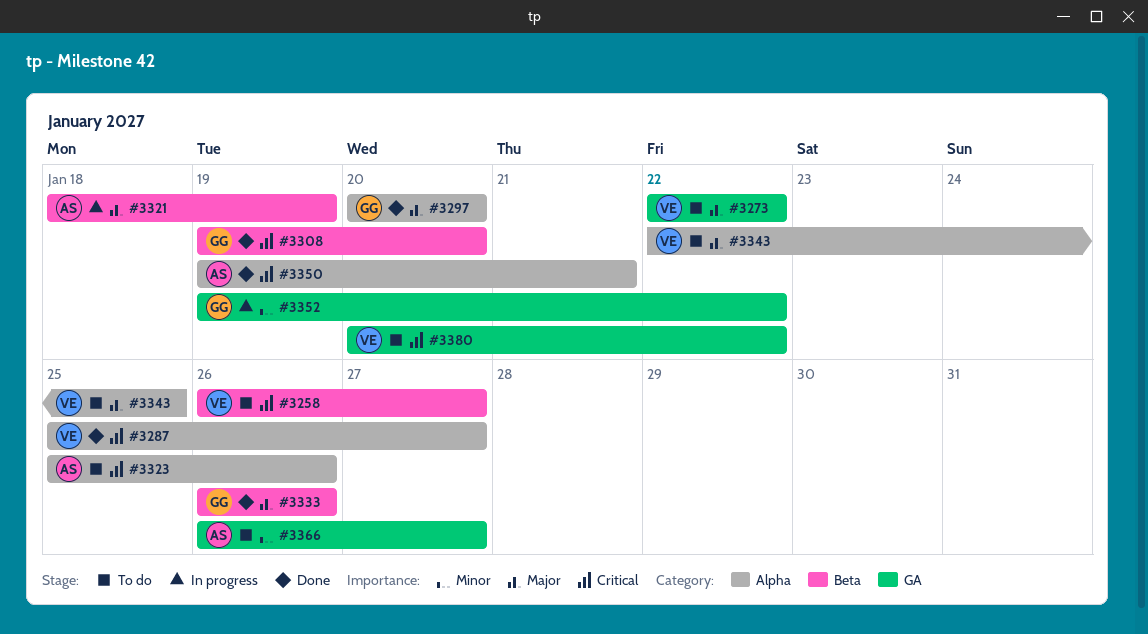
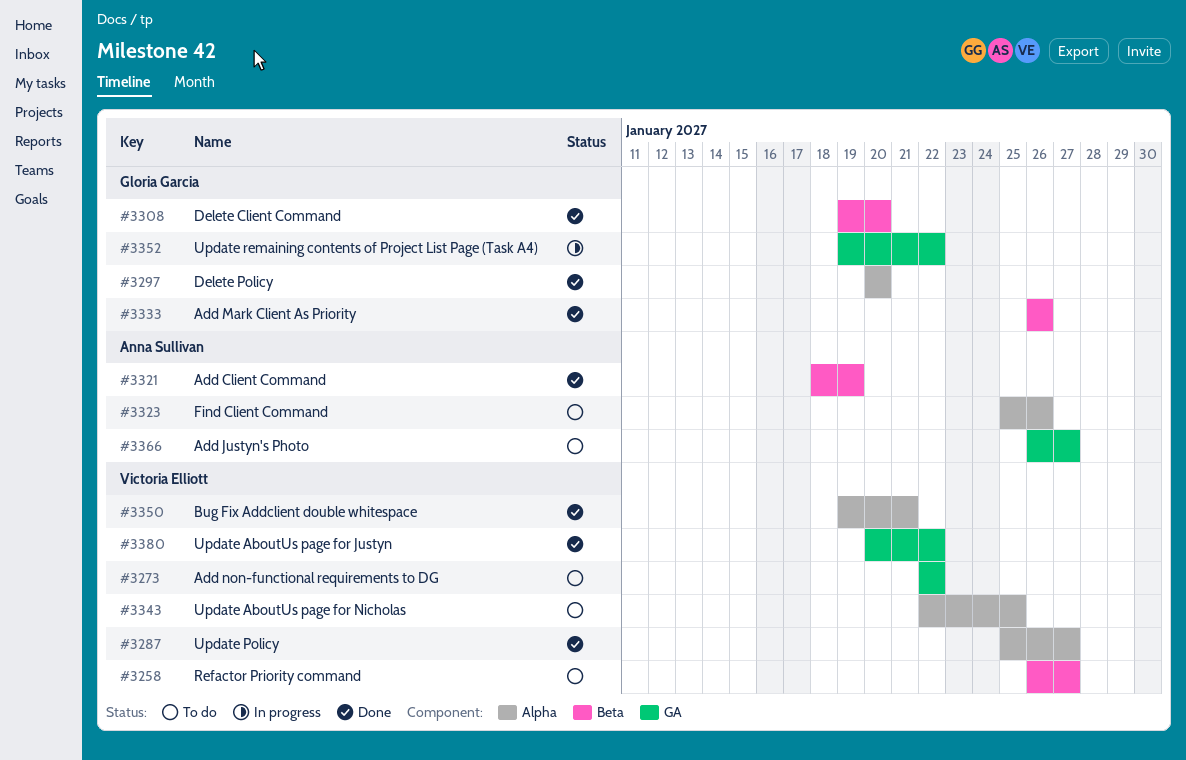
#3321, status: In progress -> Done
#3350, owner: Anna Sullivan -> Victoria Elliott
#3380, status: To do -> Done

